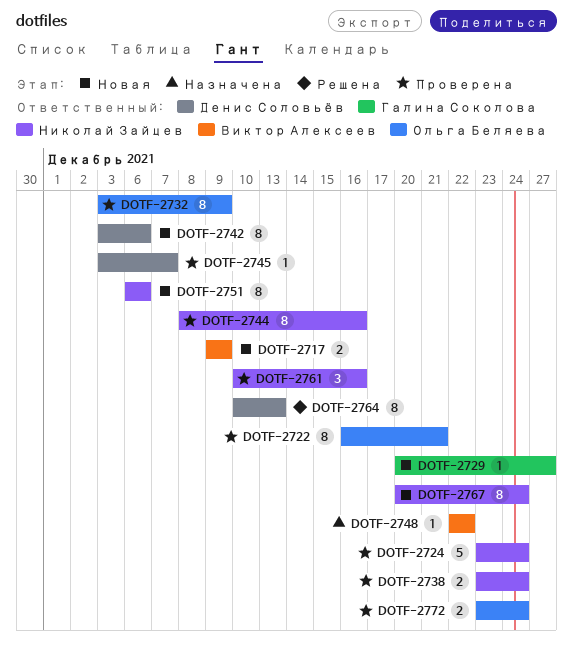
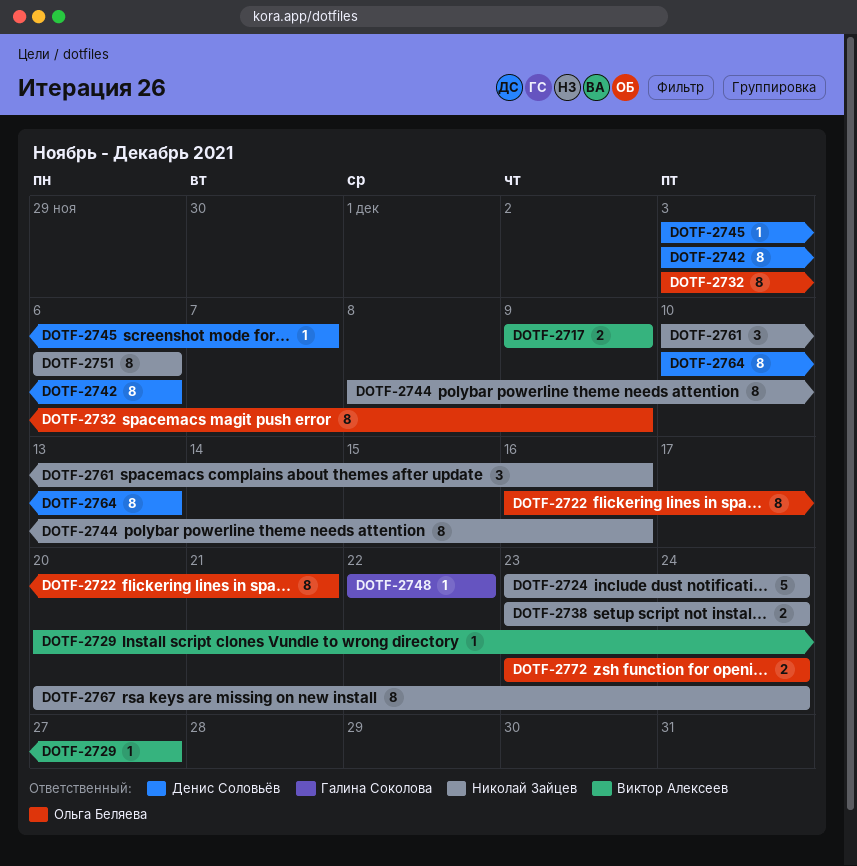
DOTF-2729, owner: Галина Соколова -> Виктор Алексеев
DOTF-2748, owner: Виктор Алексеев -> Галина Соколова

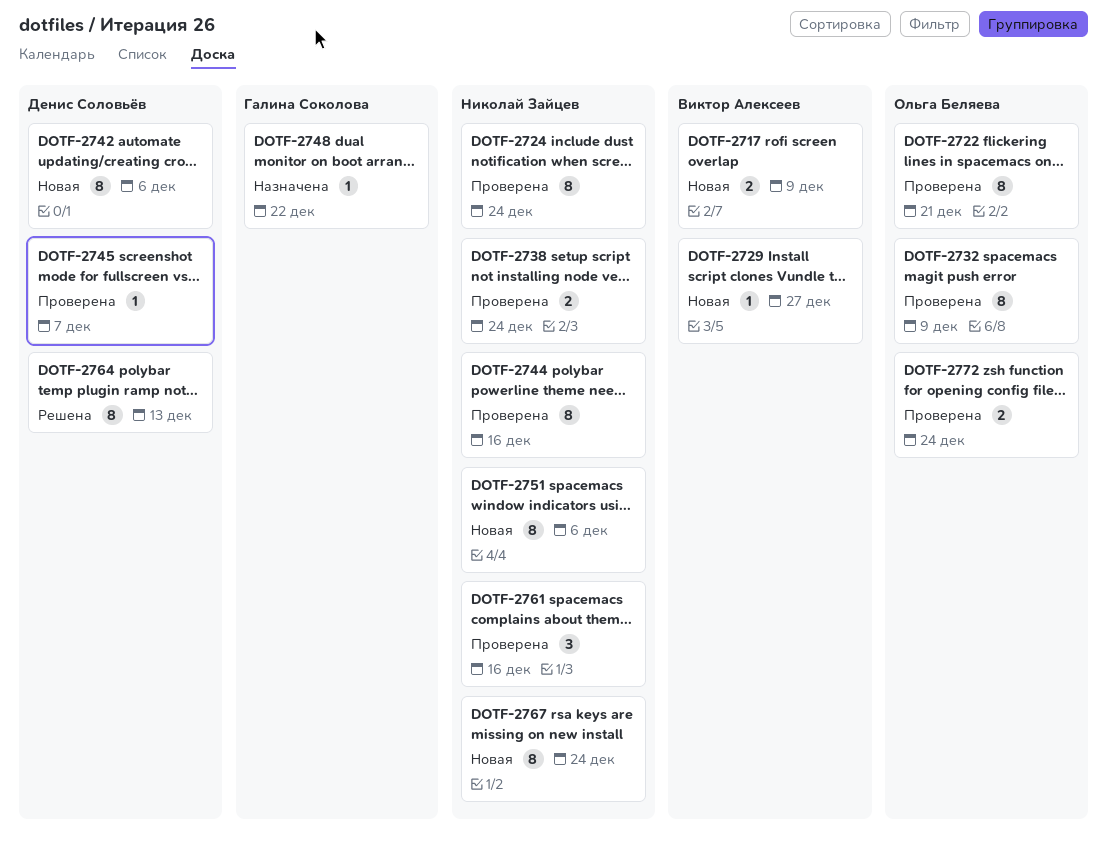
DOTF-2724, estimate: 5 -> 8

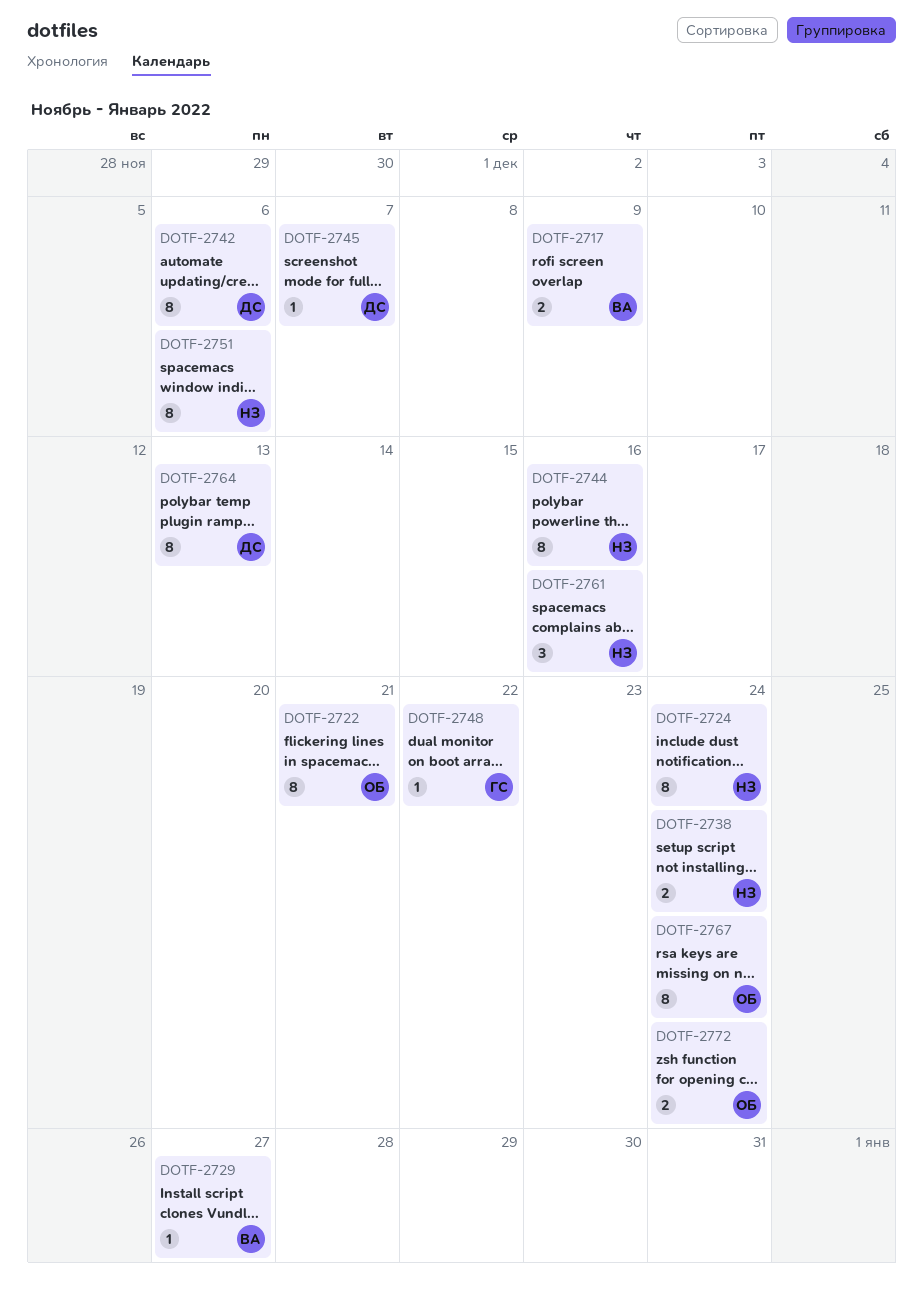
DOTF-2732: present -> none
DOTF-2767, owner: Николай Зайцев -> Ольга Беляева

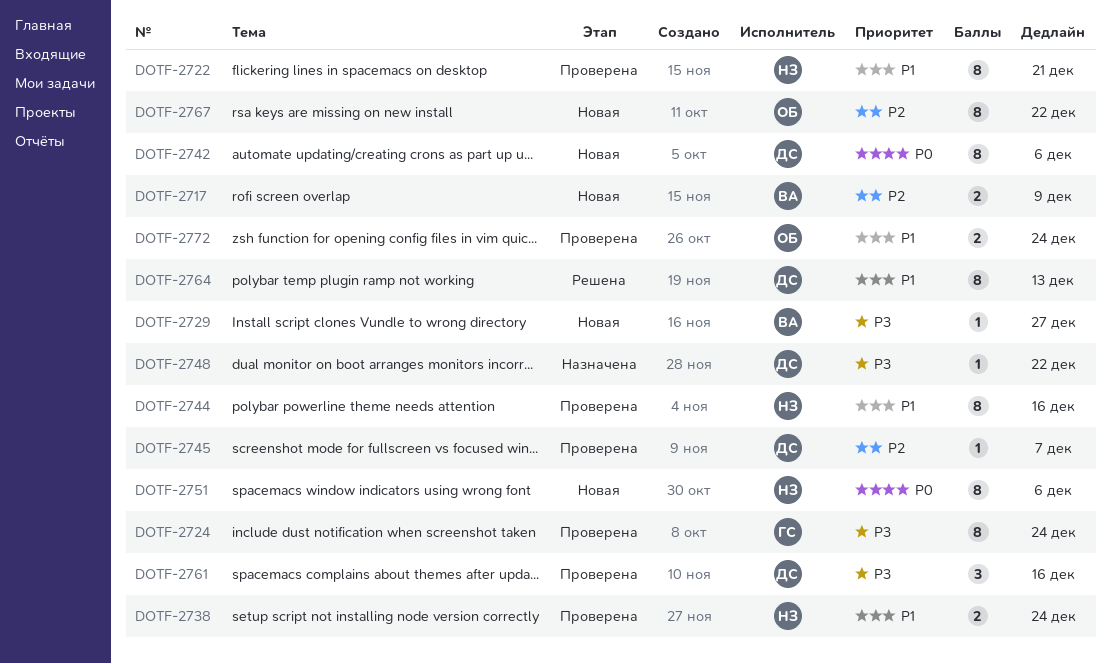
DOTF-2722, owner: ОБ -> НЗ
DOTF-2724, owner: НЗ -> ГС
DOTF-2748, owner: ГС -> ДС
DOTF-2761, owner: НЗ -> ДС
DOTF-2767, due: Dec 24 -> Dec 22

